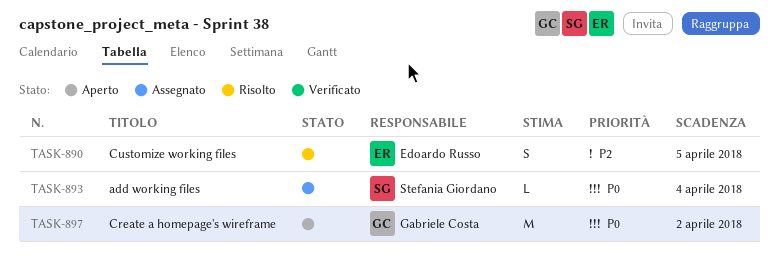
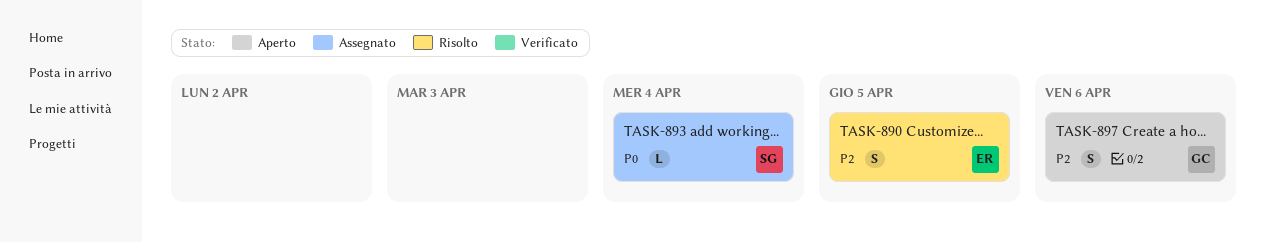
TASK-897, priority: P0 -> P2
TASK-897, estimate: M -> S
TASK-897, due: Apr 2 -> Apr 6

